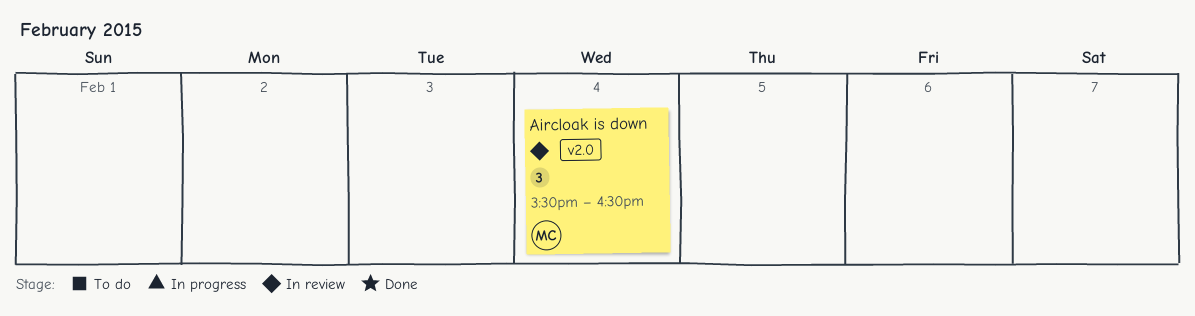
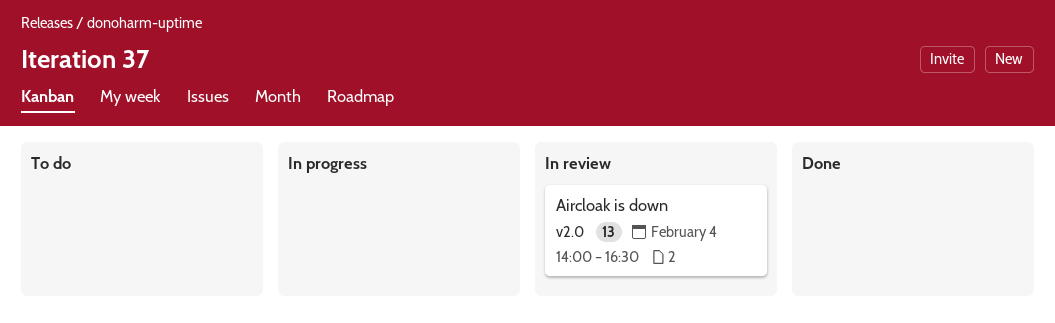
Aircloak is down, estimate: 3 -> 13
Aircloak is down, begins: 15:30 -> 14:00

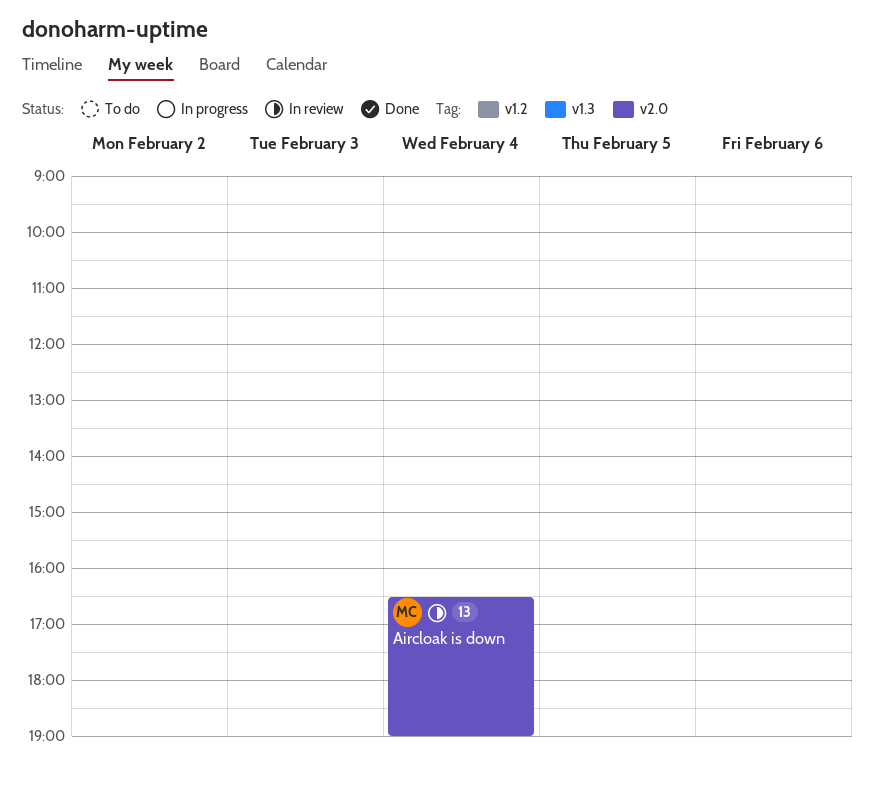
Aircloak is down, begins: 14:00 -> 16:30
Aircloak is down, ends: 16:30 -> 19:00

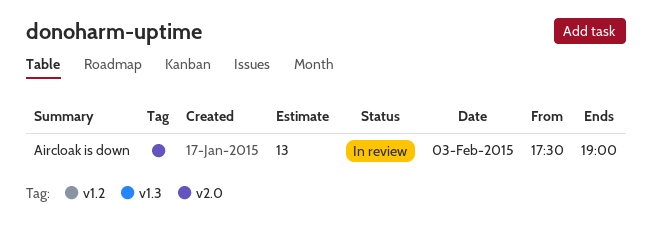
Aircloak is down, day: Feb 4 -> Feb 3
Aircloak is down, begins: 16:30 -> 17:30

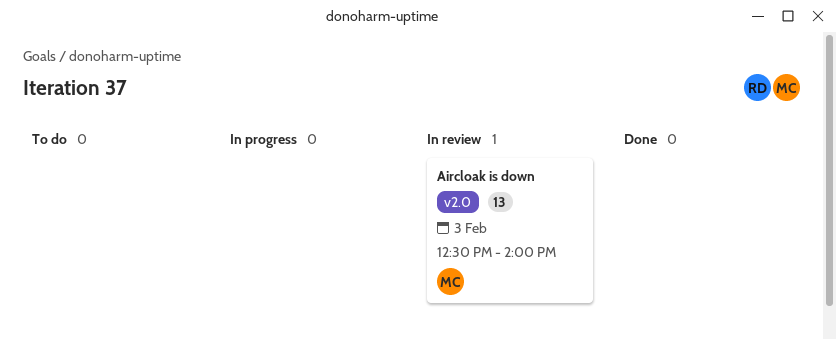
Aircloak is down, begins: 17:30 -> 12:30
Aircloak is down, ends: 19:00 -> 14:00

